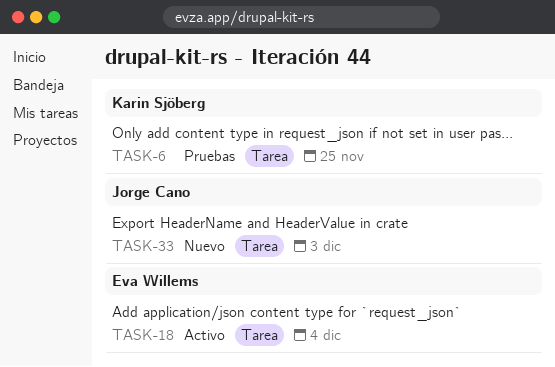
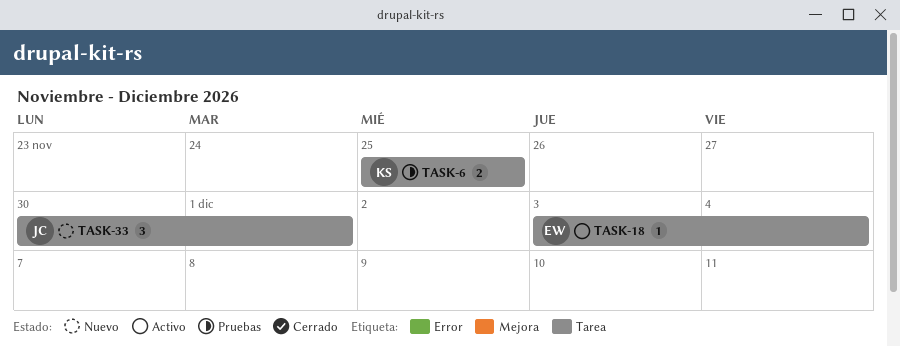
TASK-33, due: Dec 3 -> Dec 1

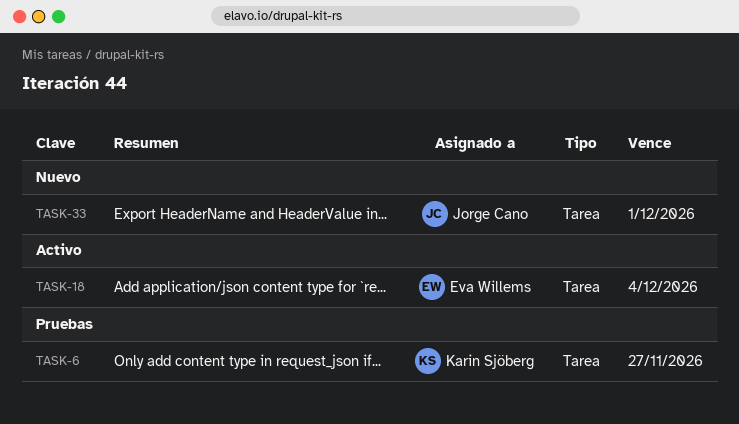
TASK-6, due: Nov 25 -> Nov 27

